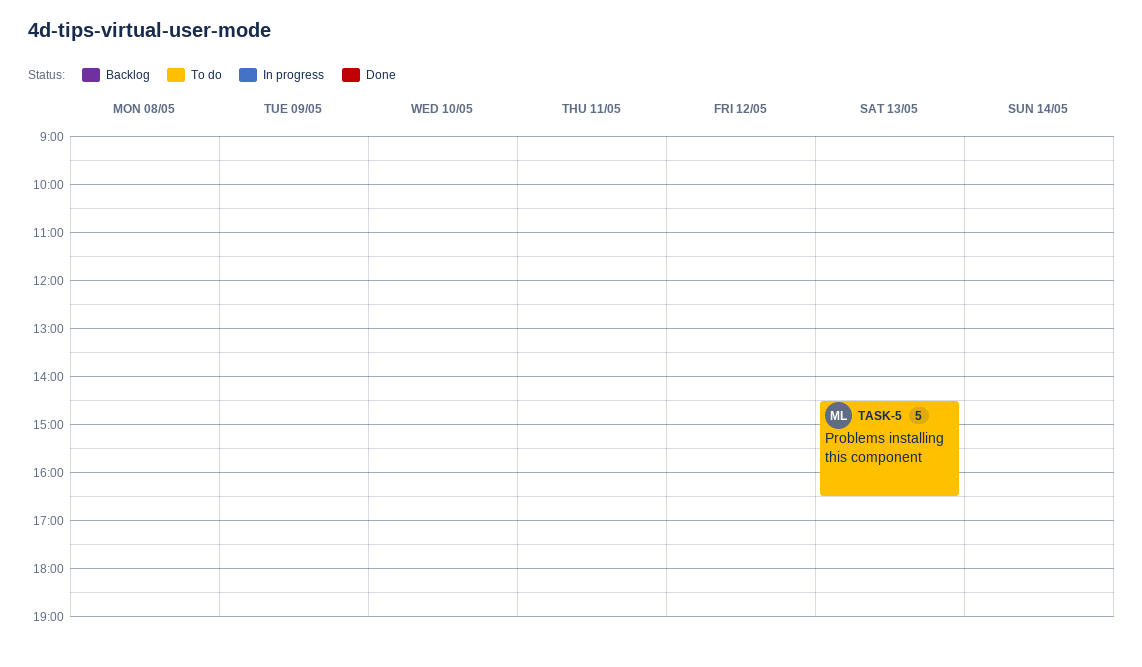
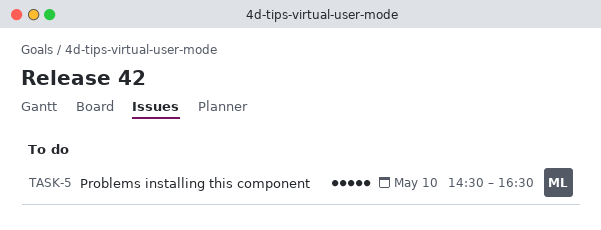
TASK-5, day: May 13 -> May 10

